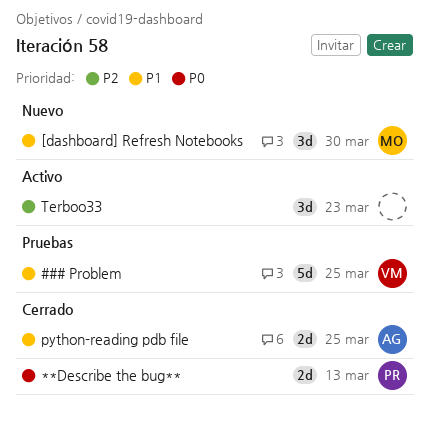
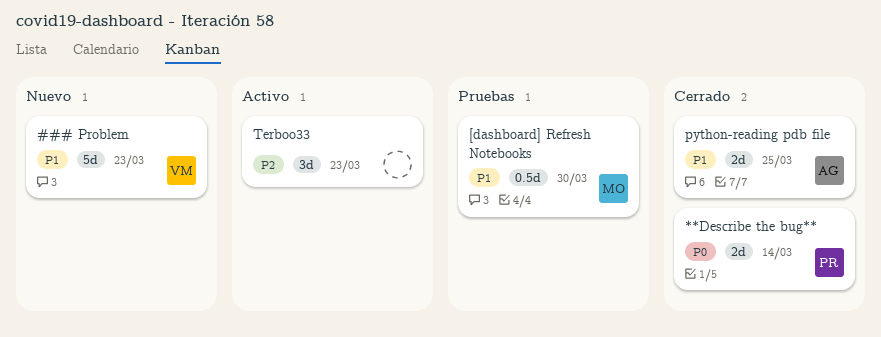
### Problem, status: Pruebas -> Nuevo
### Problem, due: Mar 25 -> Mar 23
**Describe the bug**, due: Mar 13 -> Mar 14
[dashboard] Refresh Notebooks, status: Nuevo -> Pruebas
[dashboard] Refresh Notebooks, estimate: 3d -> 0.5d

